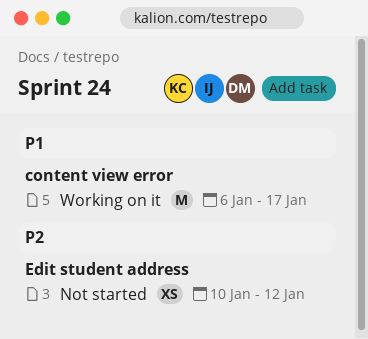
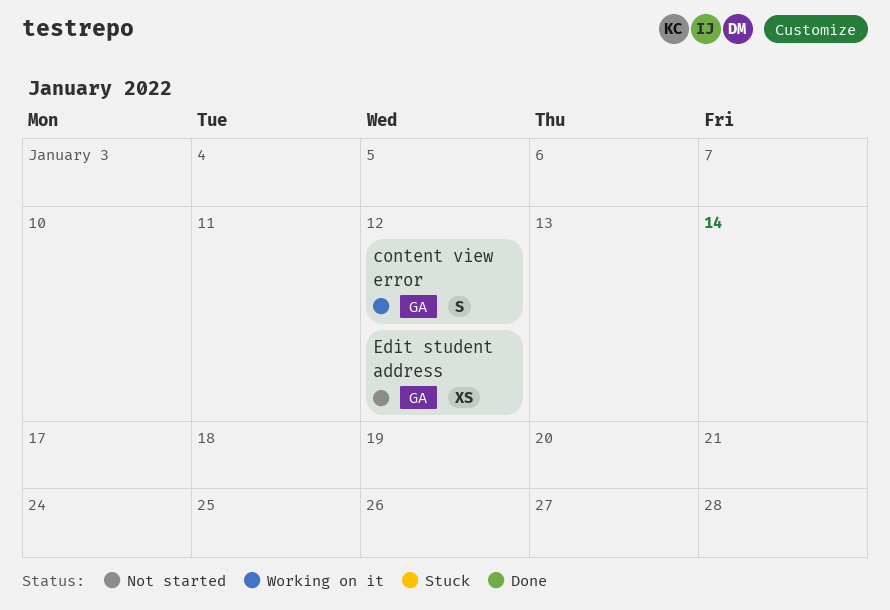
content view error, estimate: M -> S
content view error, due: Jan 17 -> Jan 12

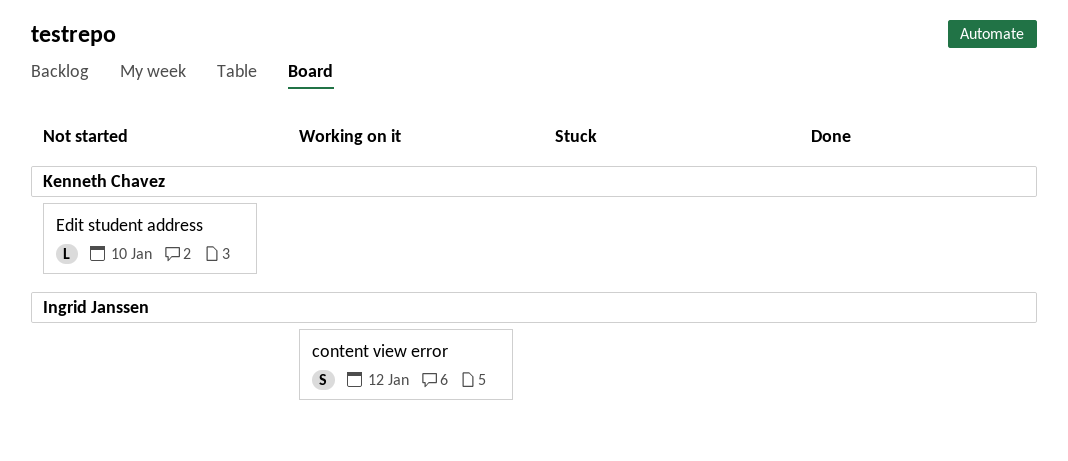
Edit student address, estimate: XS -> L
Edit student address, due: Jan 12 -> Jan 10

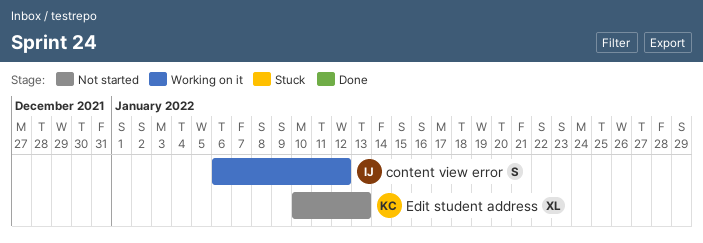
Edit student address, estimate: L -> XL
Edit student address, due: Jan 10 -> Jan 13

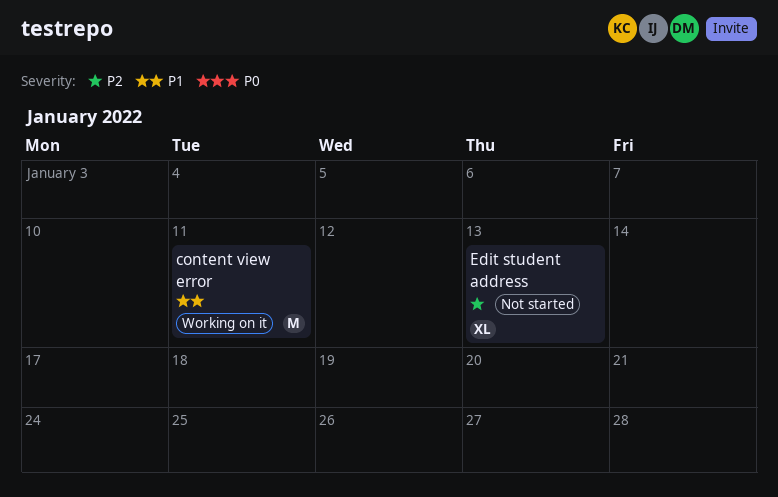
content view error, estimate: S -> M
content view error, due: Jan 12 -> Jan 11

